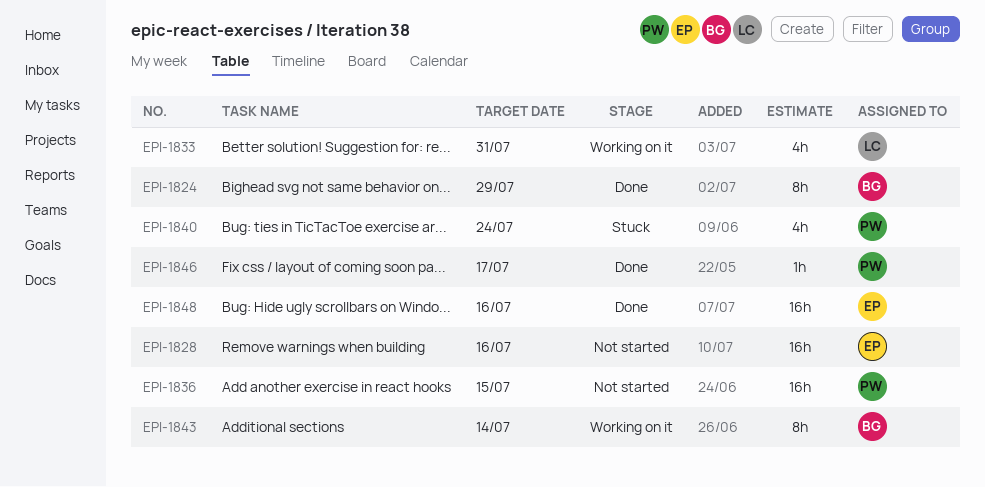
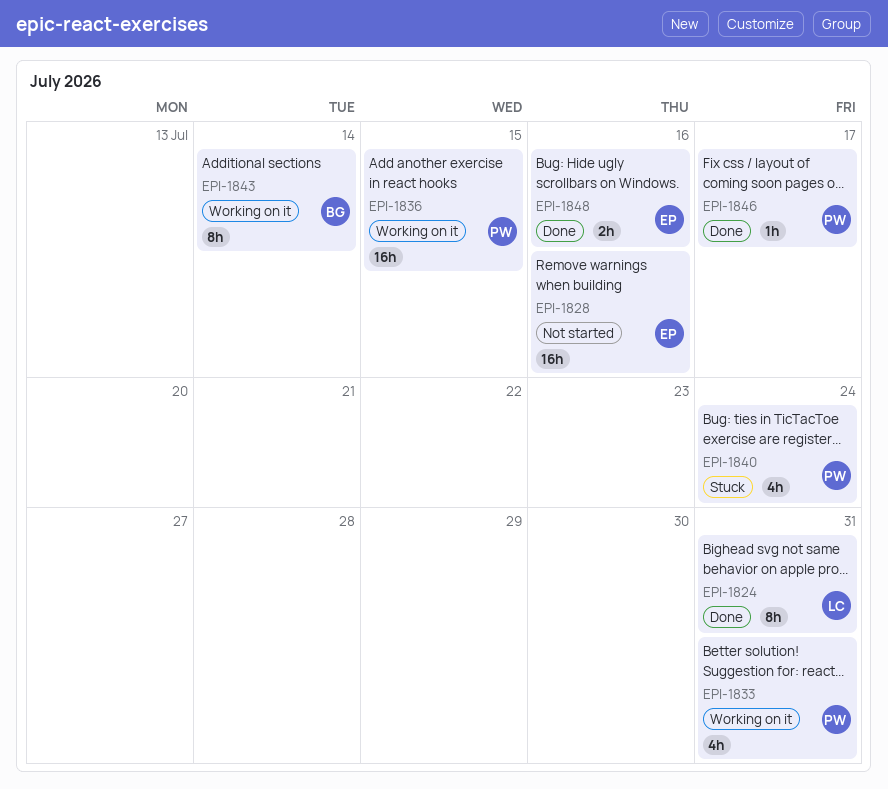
EPI-1824, owner: BG -> LC
EPI-1824, due: Jul 29 -> Jul 31
EPI-1833, owner: LC -> PW
EPI-1836, status: Not started -> Working on it
EPI-1848, estimate: 16h -> 2h

